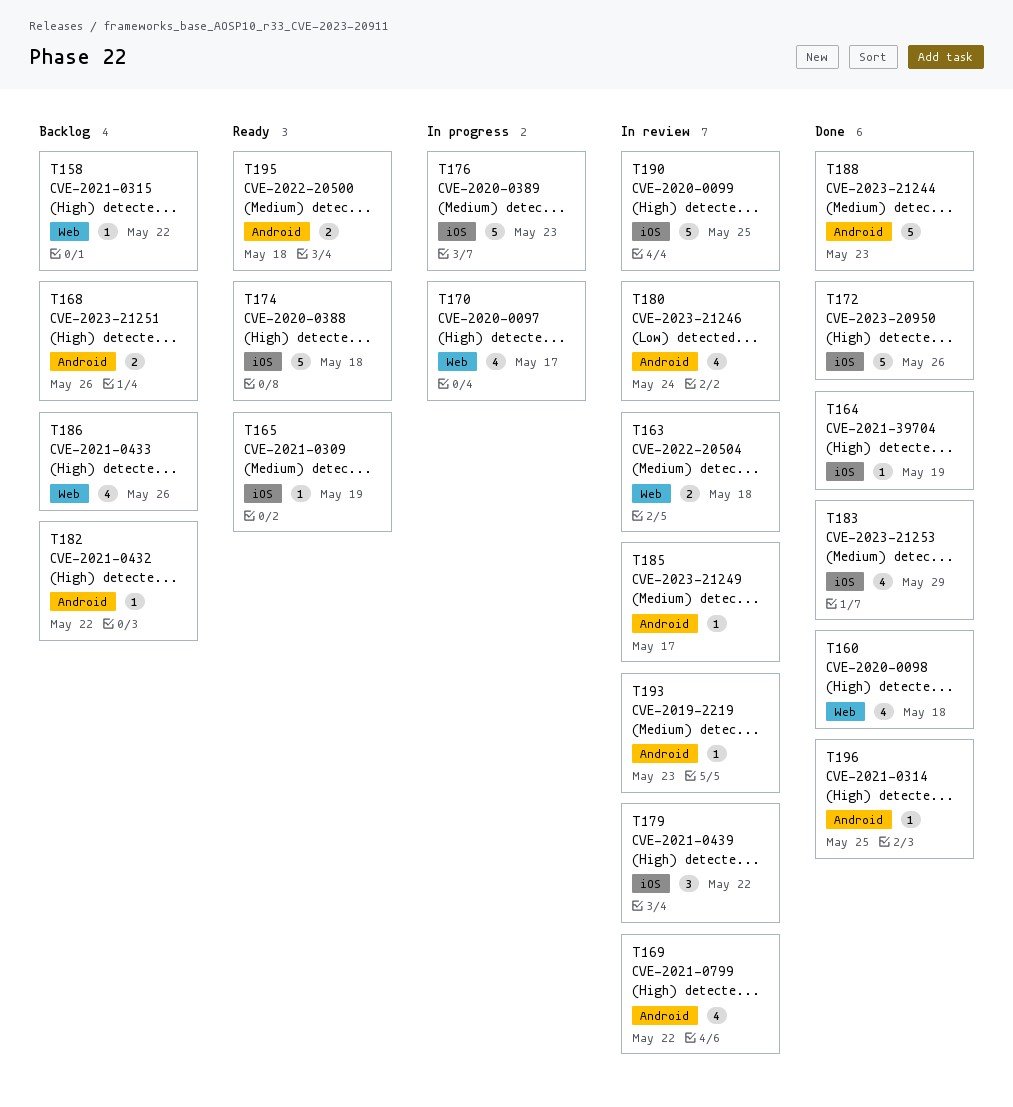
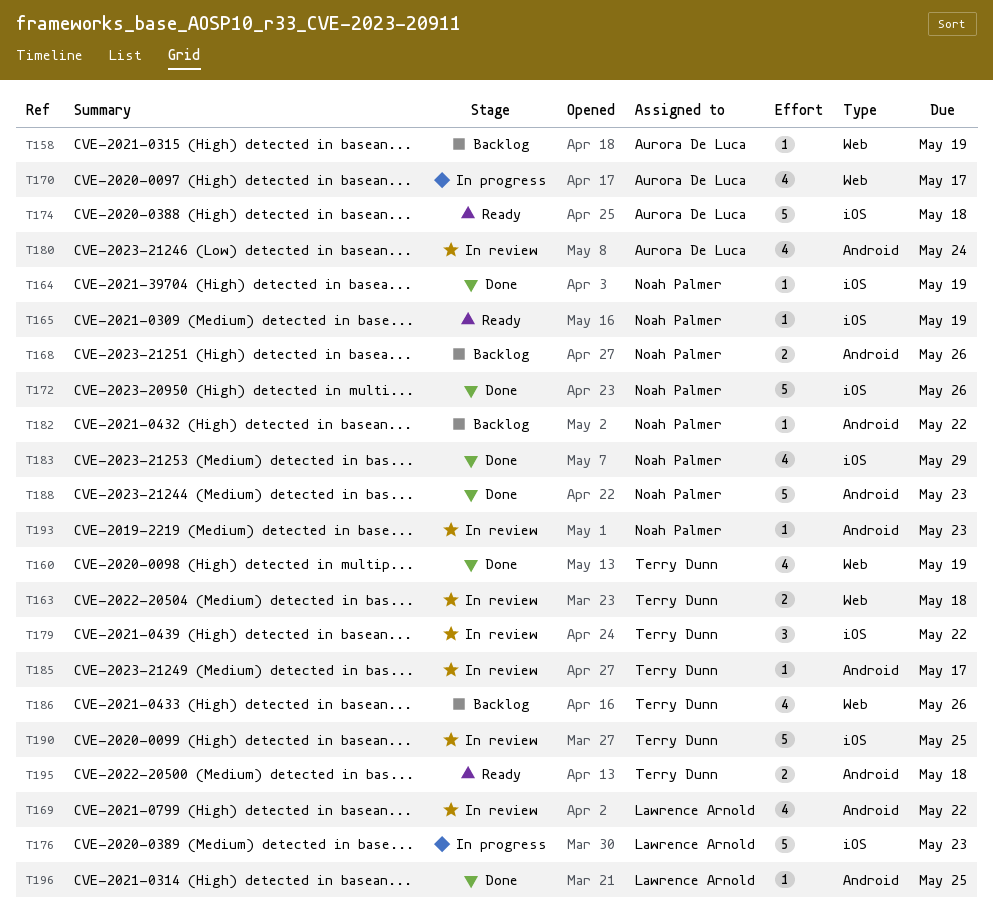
T158, due: May 22 -> May 19
T160, due: May 18 -> May 19

